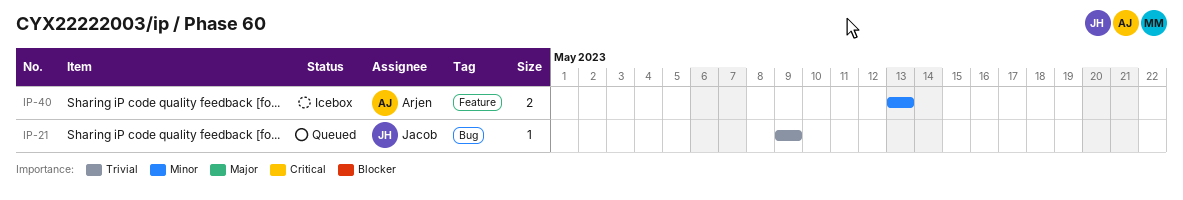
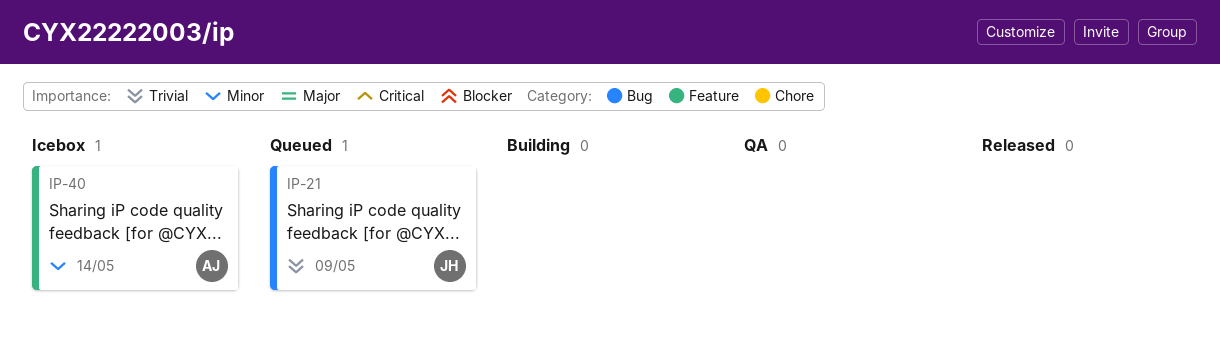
IP-40, due: May 13 -> May 14

